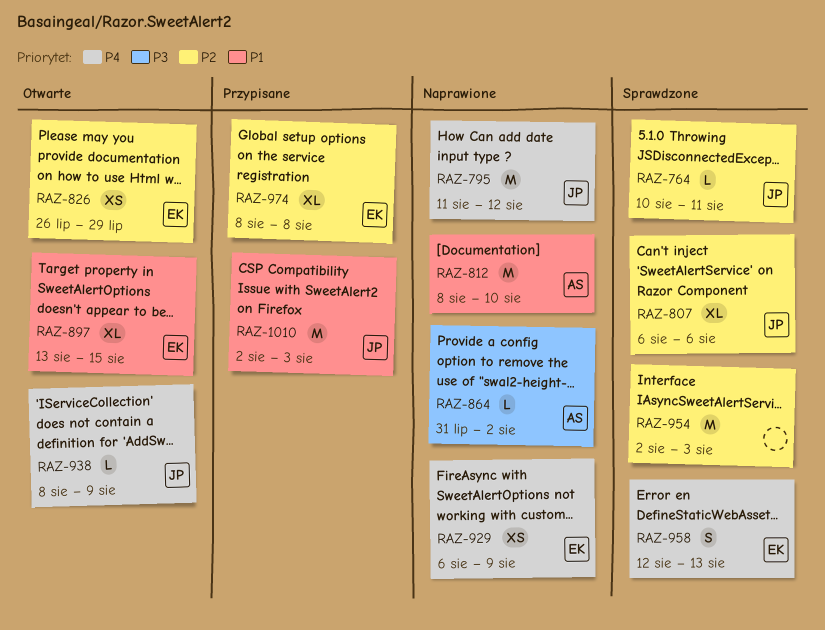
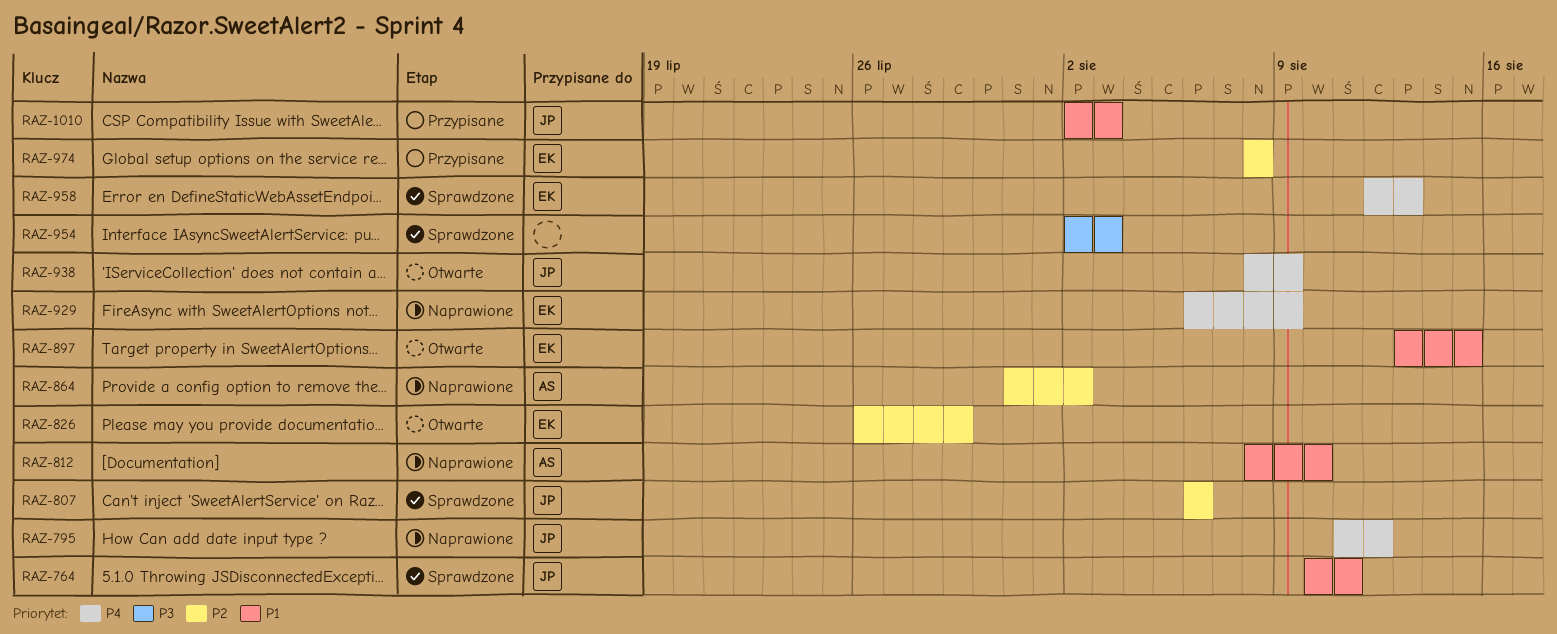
RAZ-764, priority: P2 -> P1
RAZ-864, priority: P3 -> P2
RAZ-954, priority: P2 -> P3

